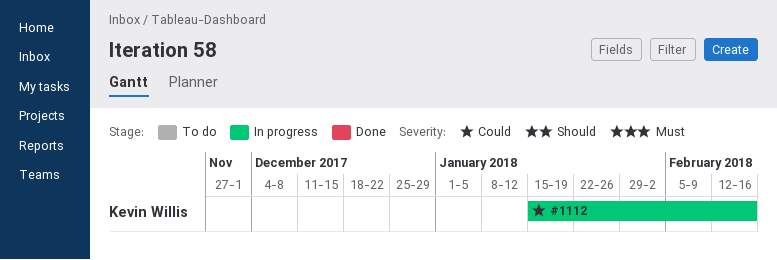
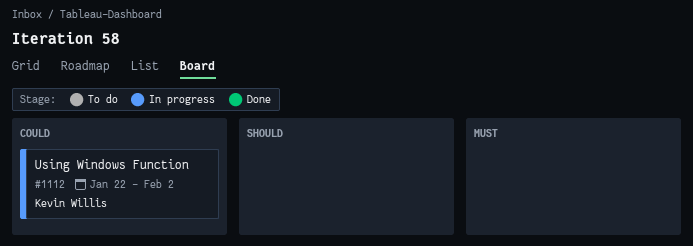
#1112, start: Jan 15 -> Jan 22
#1112, due: Feb 16 -> Feb 2

